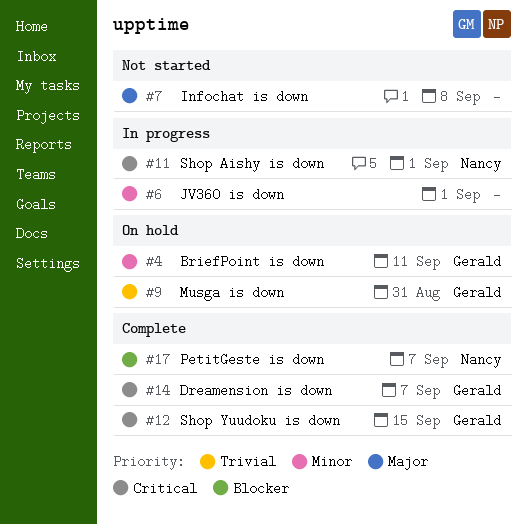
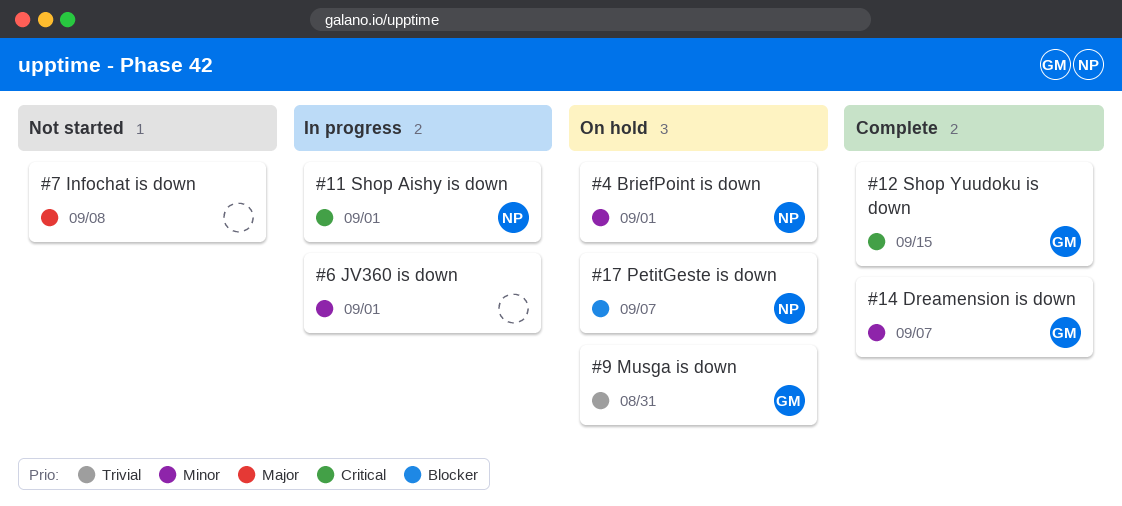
#4, owner: Gerald -> Nancy
#4, due: Sep 11 -> Sep 1
#14, priority: Critical -> Minor
#17, status: Complete -> On hold

